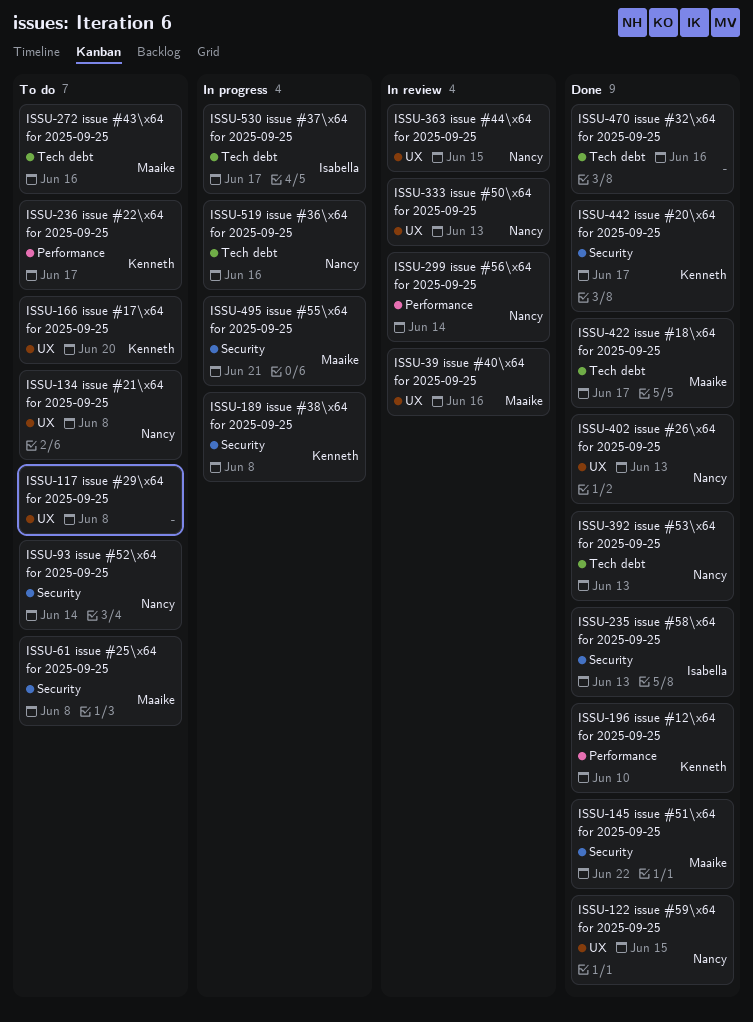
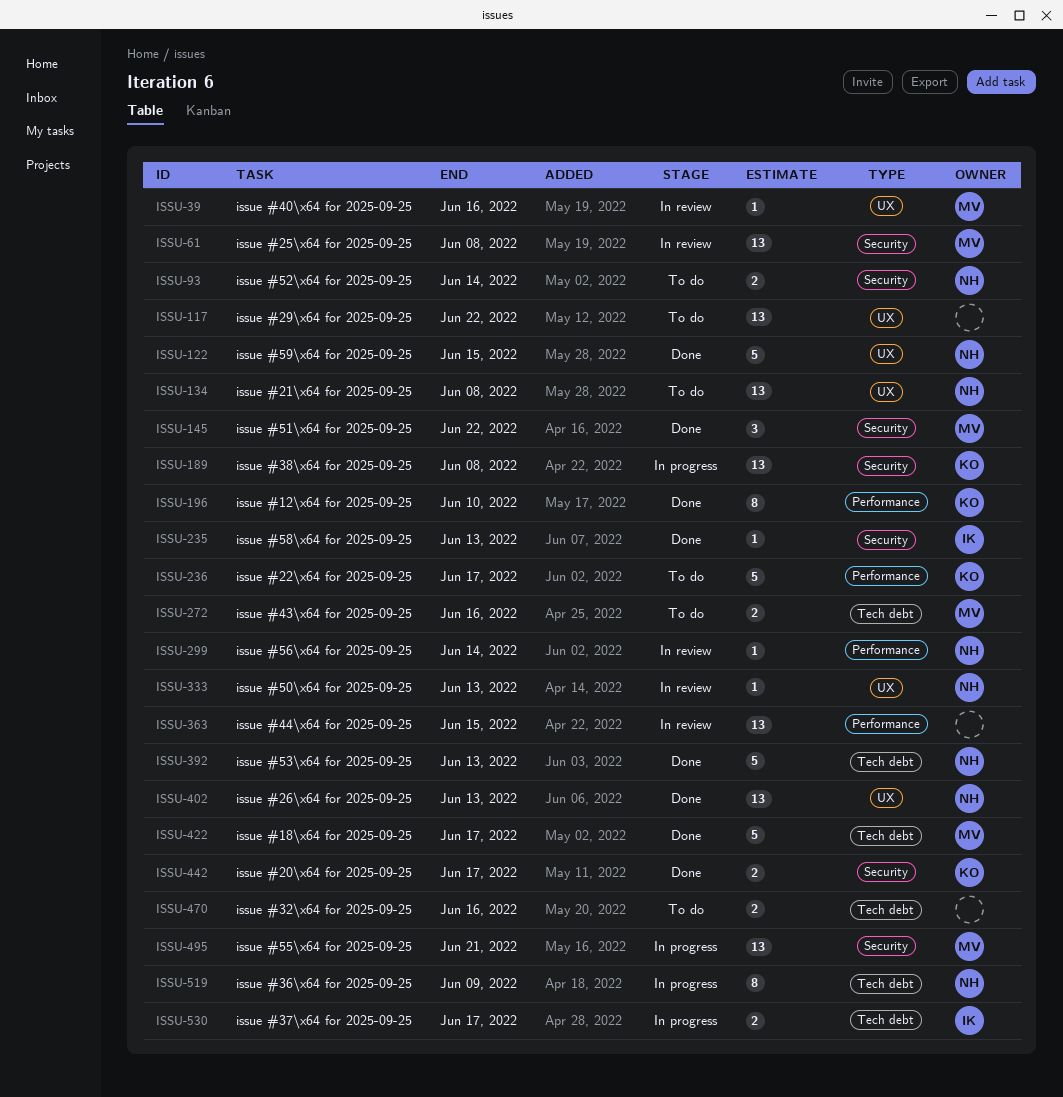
ISSU-61, status: To do -> In review
ISSU-117, due: Jun 8 -> Jun 22
ISSU-166: present -> none
ISSU-363, owner: Nancy -> none
ISSU-363, label: UX -> Performance
ISSU-470, status: Done -> To do
ISSU-519, due: Jun 16 -> Jun 9

